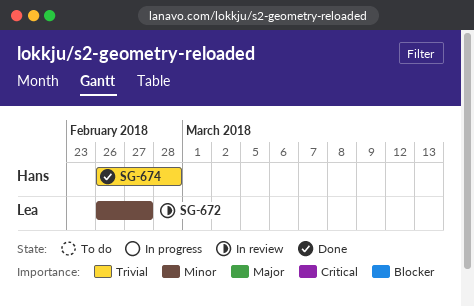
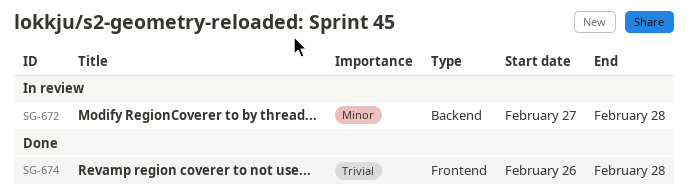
SG-672, start: Feb 26 -> Feb 27
SG-672, due: Feb 27 -> Feb 28

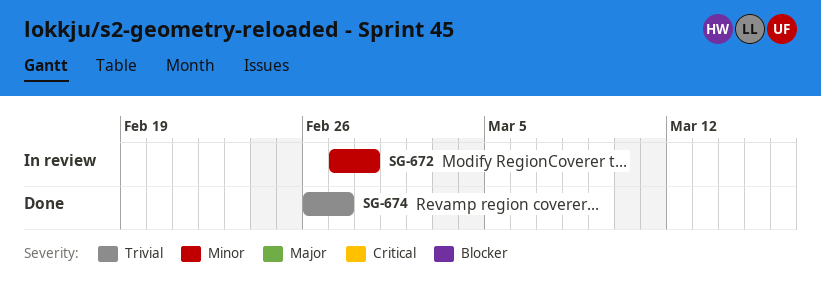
SG-674, due: Feb 28 -> Feb 27

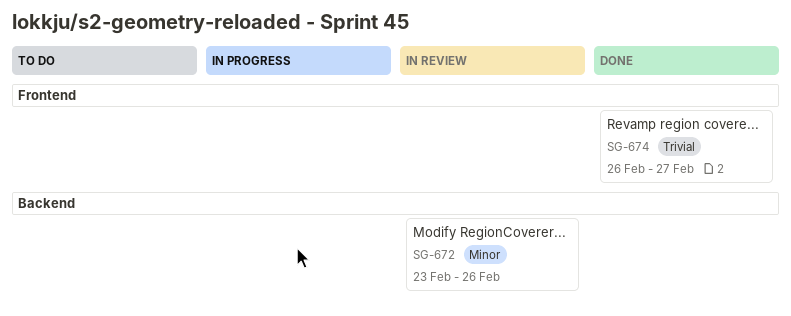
SG-672, start: Feb 27 -> Feb 23
SG-672, due: Feb 28 -> Feb 26

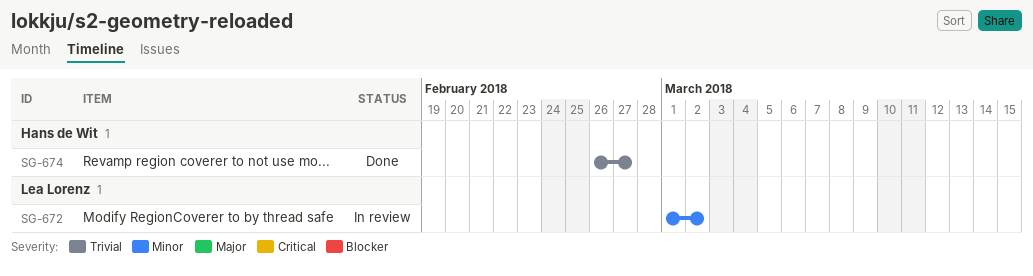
SG-672, start: Feb 23 -> Mar 1
SG-672, due: Feb 26 -> Mar 2

